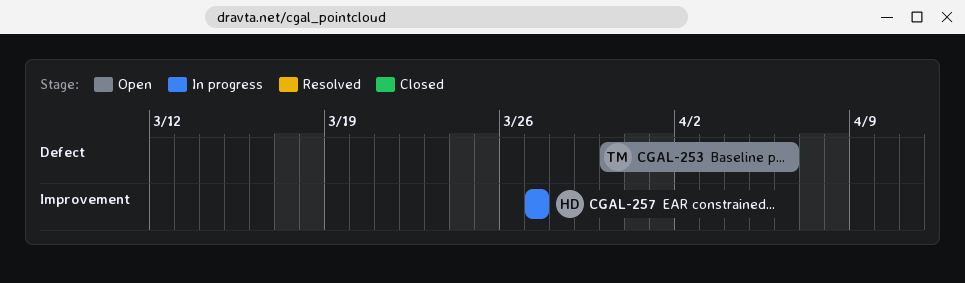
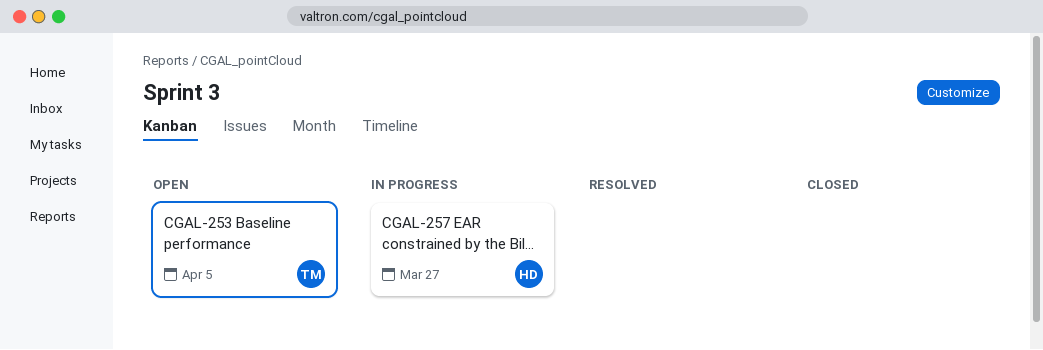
CGAL-253, due: Apr 6 -> Apr 5

